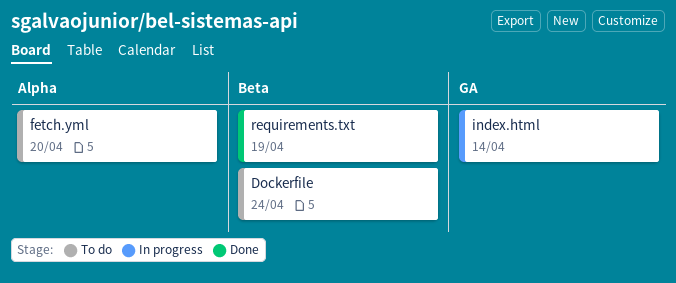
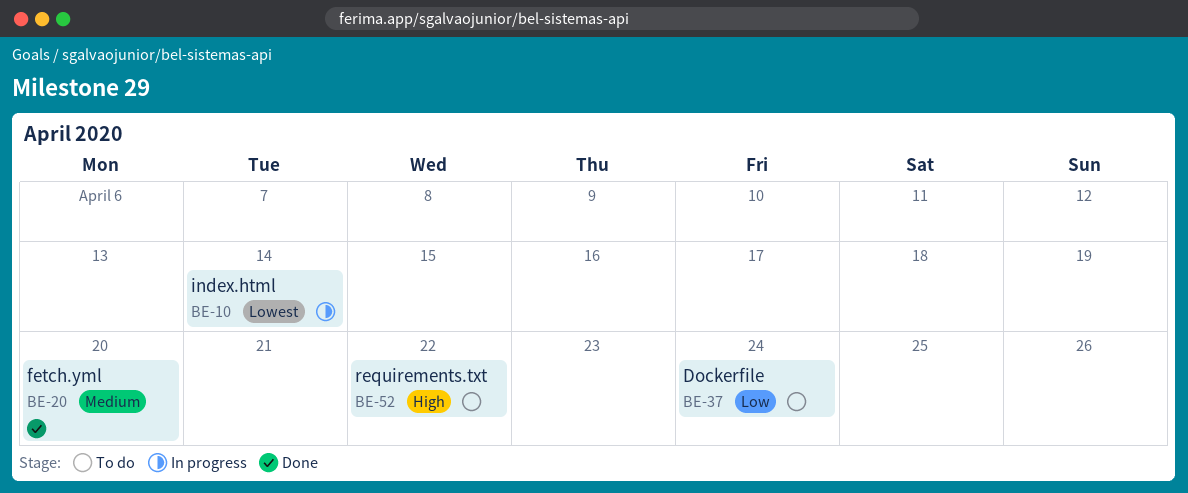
fetch.yml, status: To do -> Done
requirements.txt, status: Done -> To do
requirements.txt, due: Apr 19 -> Apr 22

